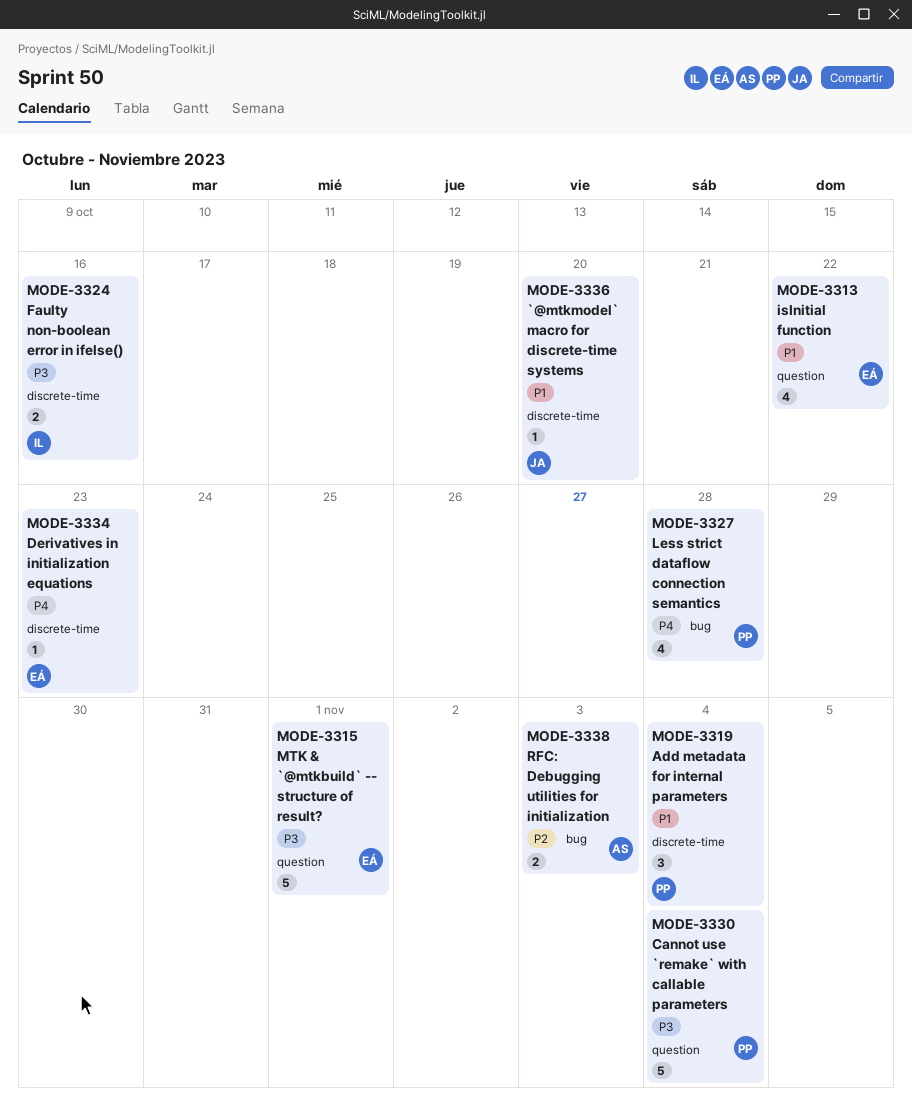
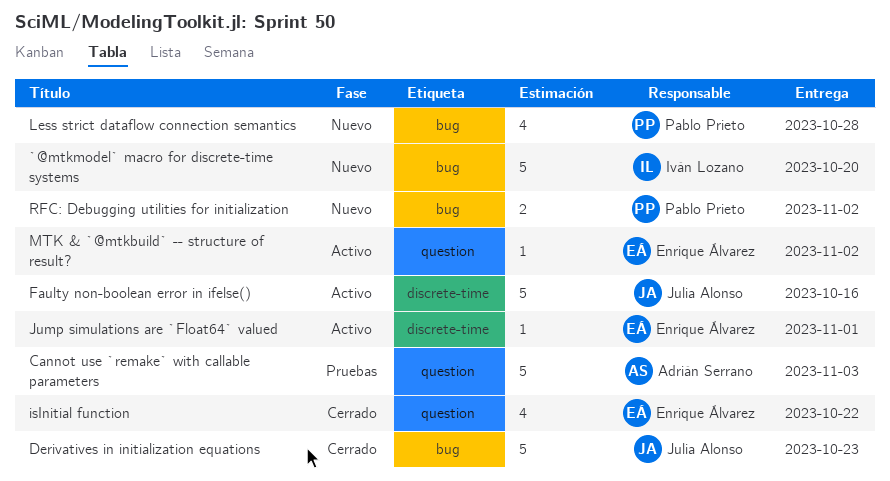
`@mtkmodel` macro for discrete-time systems, owner: Julia Alonso -> Iván Lozano
`@mtkmodel` macro for discrete-time systems, label: discrete-time -> bug
`@mtkmodel` macro for discrete-time systems, estimate: 1 -> 5
Add metadata for internal parameters: present -> none
Cannot use `remake` with callable parameters, owner: Pablo Prieto -> Adrián Serrano
Cannot use `remake` with callable parameters, due: Nov 4 -> Nov 3
Derivatives in initialization equations, owner: Enrique Álvarez -> Julia Alonso
Derivatives in initialization equations, label: discrete-time -> bug
Derivatives in initialization equations, estimate: 1 -> 5
Faulty non-boolean error in ifelse(), owner: Iván Lozano -> Julia Alonso
Faulty non-boolean error in ifelse(), estimate: 2 -> 5
Jump simulations are `Float64` valued: none -> present
MTK & `@mtkbuild` -- structure of result?, estimate: 5 -> 1
MTK & `@mtkbuild` -- structure of result?, due: Nov 1 -> Nov 2
RFC: Debugging utilities for initialization, owner: Adrián Serrano -> Pablo Prieto
RFC: Debugging utilities for initialization, due: Nov 3 -> Nov 2

